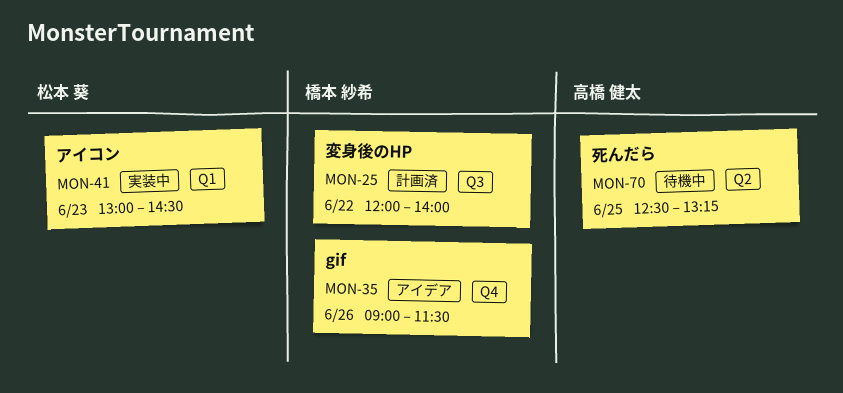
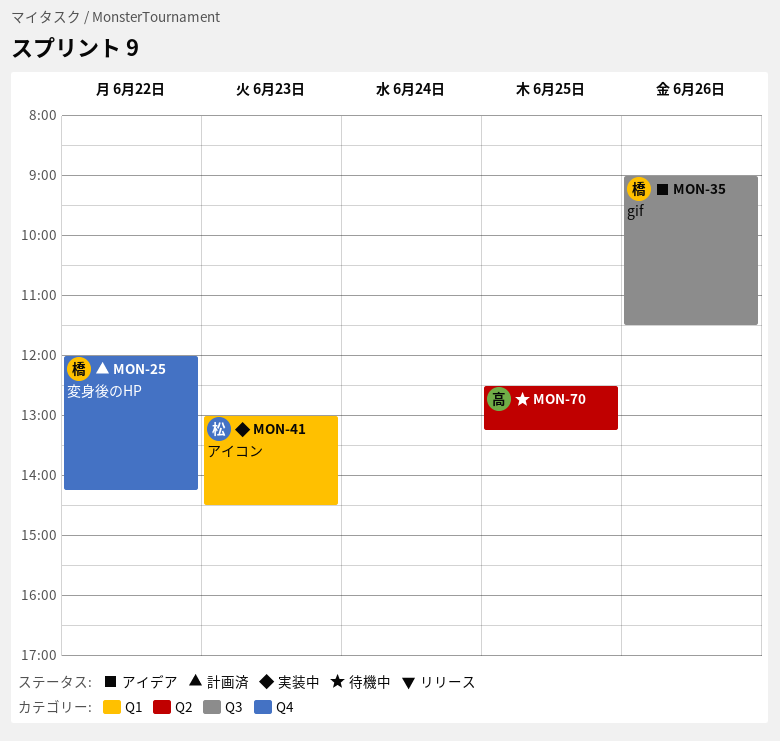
MON-25, label: Q3 -> Q4
MON-25, ends: 14:00 -> 14:15
MON-35, label: Q4 -> Q3

